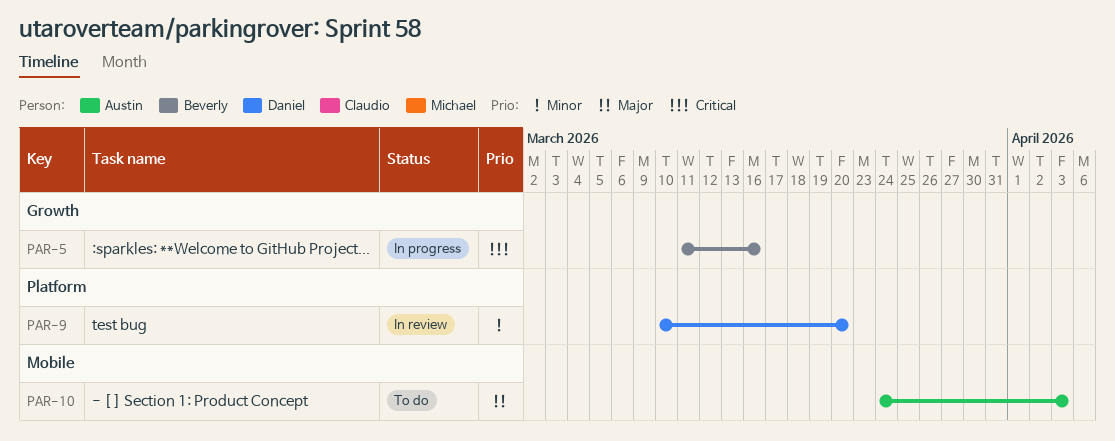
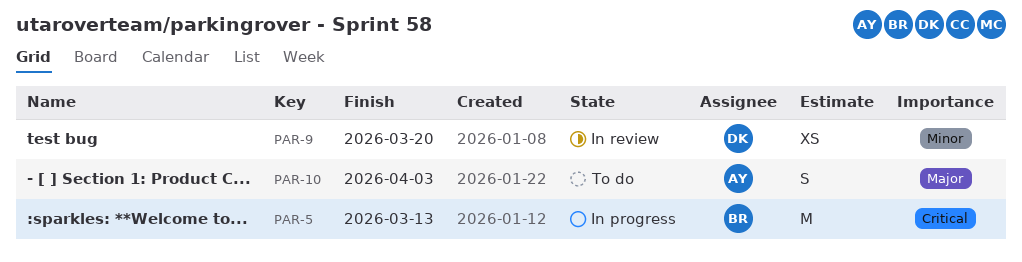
PAR-5, due: Mar 16 -> Mar 13

